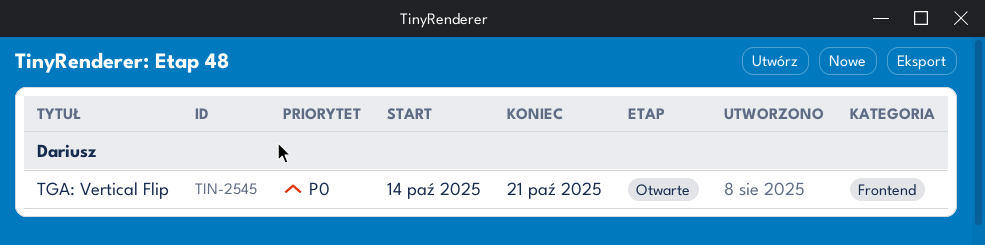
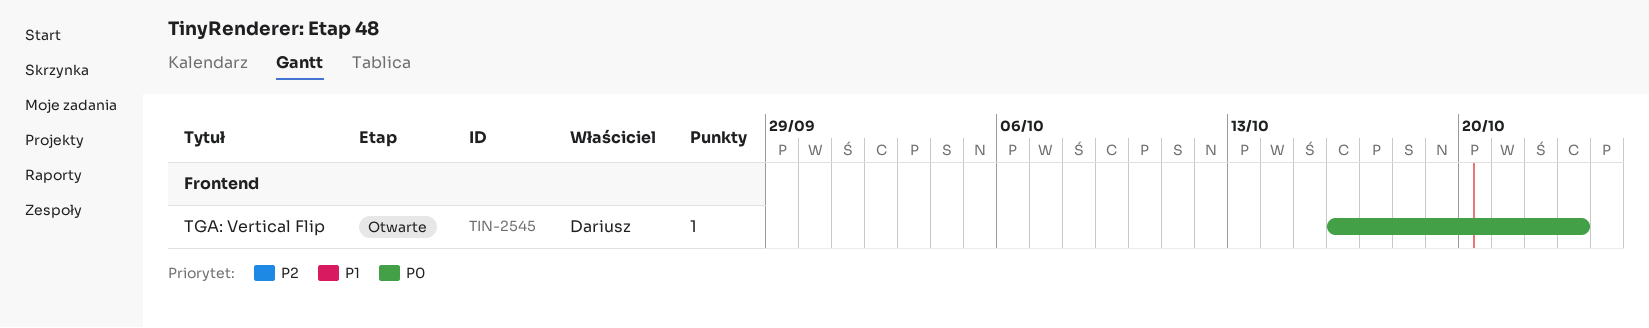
TIN-2545, start: Oct 14 -> Oct 16
TIN-2545, due: Oct 21 -> Oct 23

